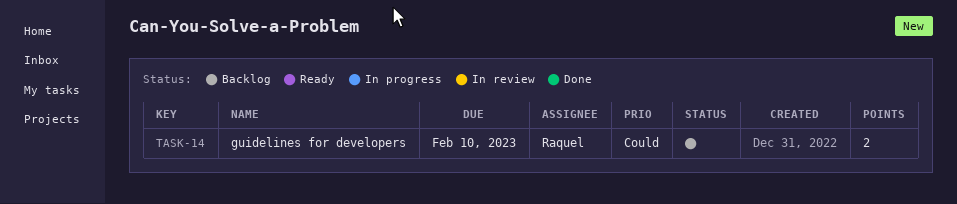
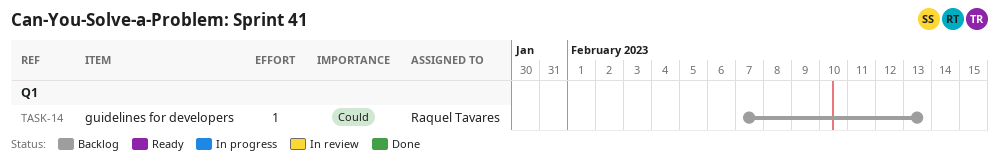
TASK-14, estimate: 2 -> 1
TASK-14, due: Feb 10 -> Feb 13

